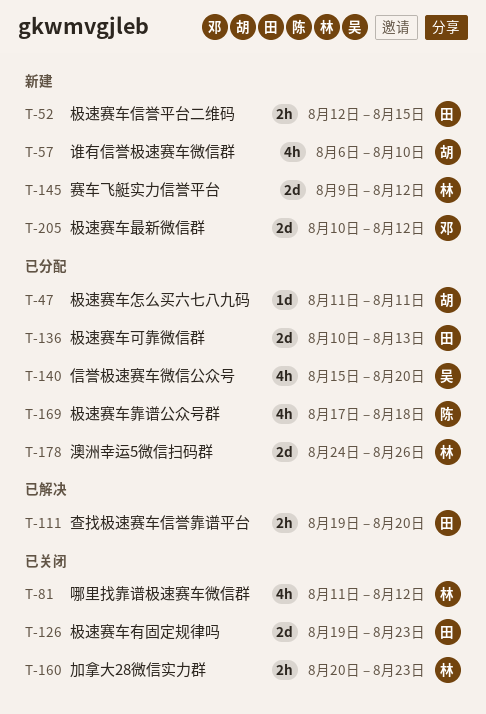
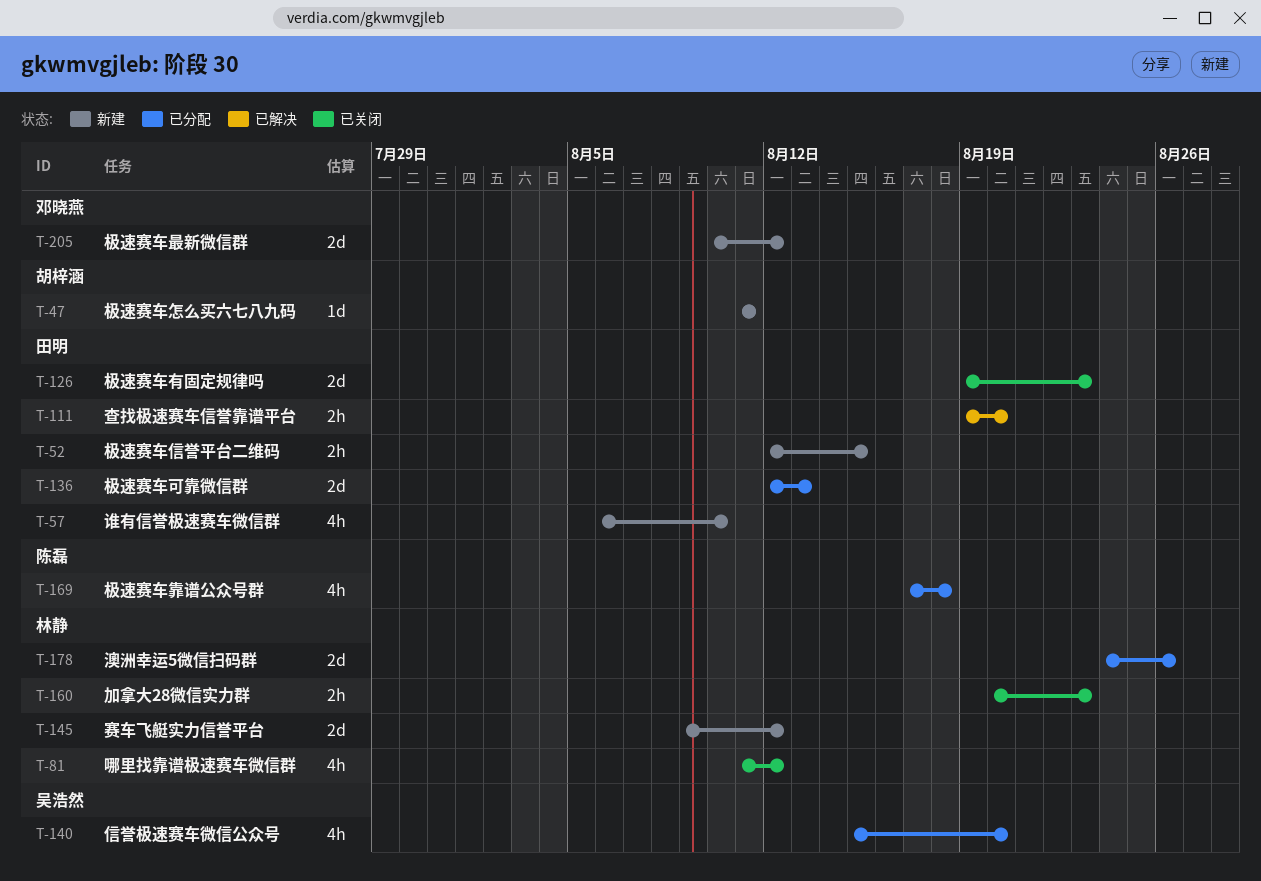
T-47, status: 已分配 -> 新建
T-57, owner: 胡梓涵 -> 田明
T-136, start: Aug 10 -> Aug 12

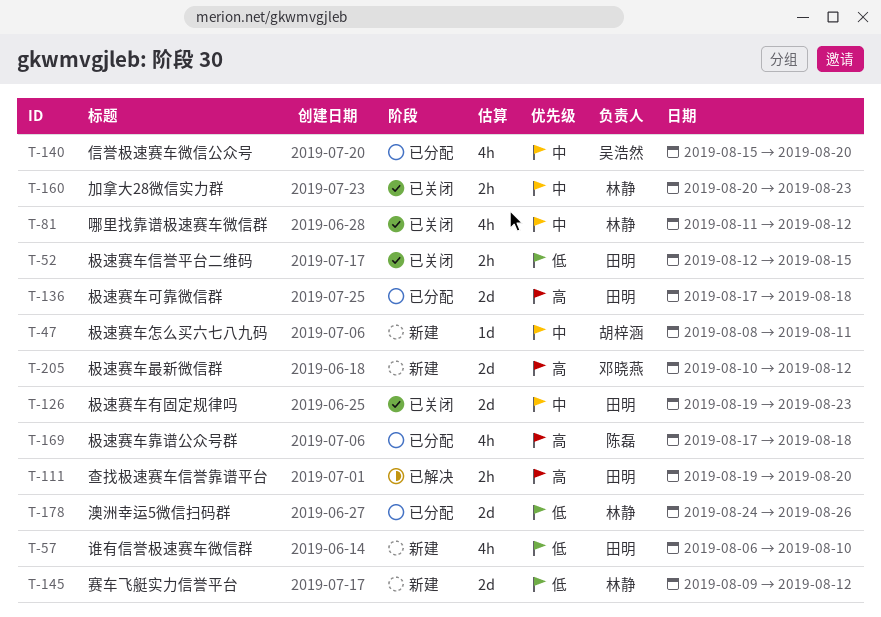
T-47, start: Aug 11 -> Aug 8
T-52, status: 新建 -> 已关闭
T-136, start: Aug 12 -> Aug 17
T-136, due: Aug 13 -> Aug 18

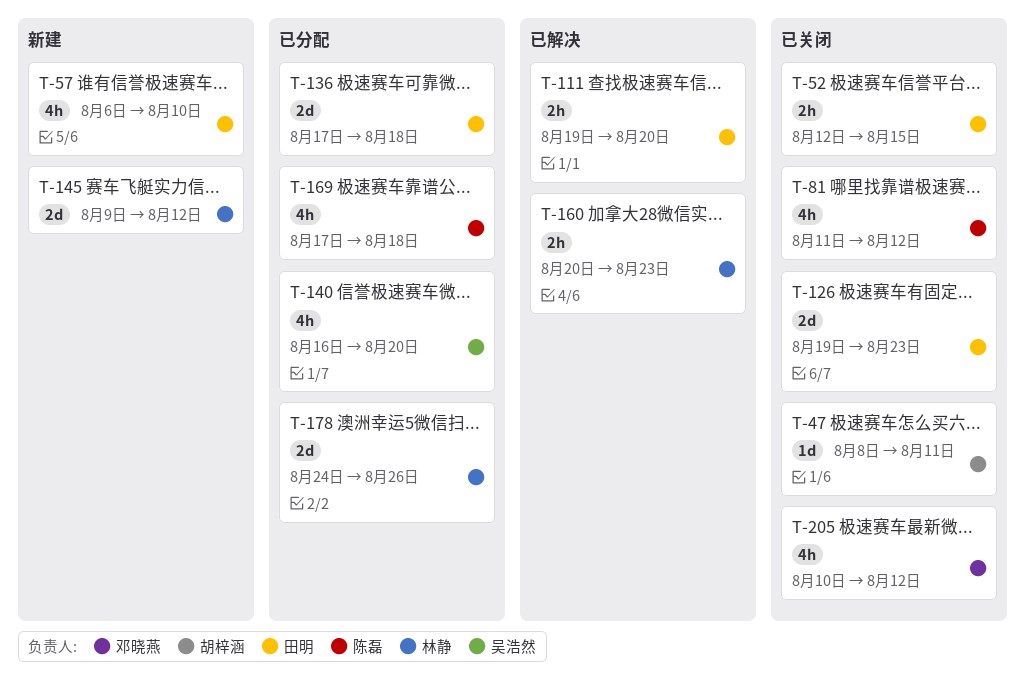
T-47, status: 新建 -> 已关闭
T-81, owner: 林静 -> 陈磊
T-140, start: Aug 15 -> Aug 16
T-160, status: 已关闭 -> 已解决
T-205, status: 新建 -> 已关闭
T-205, estimate: 2d -> 4h

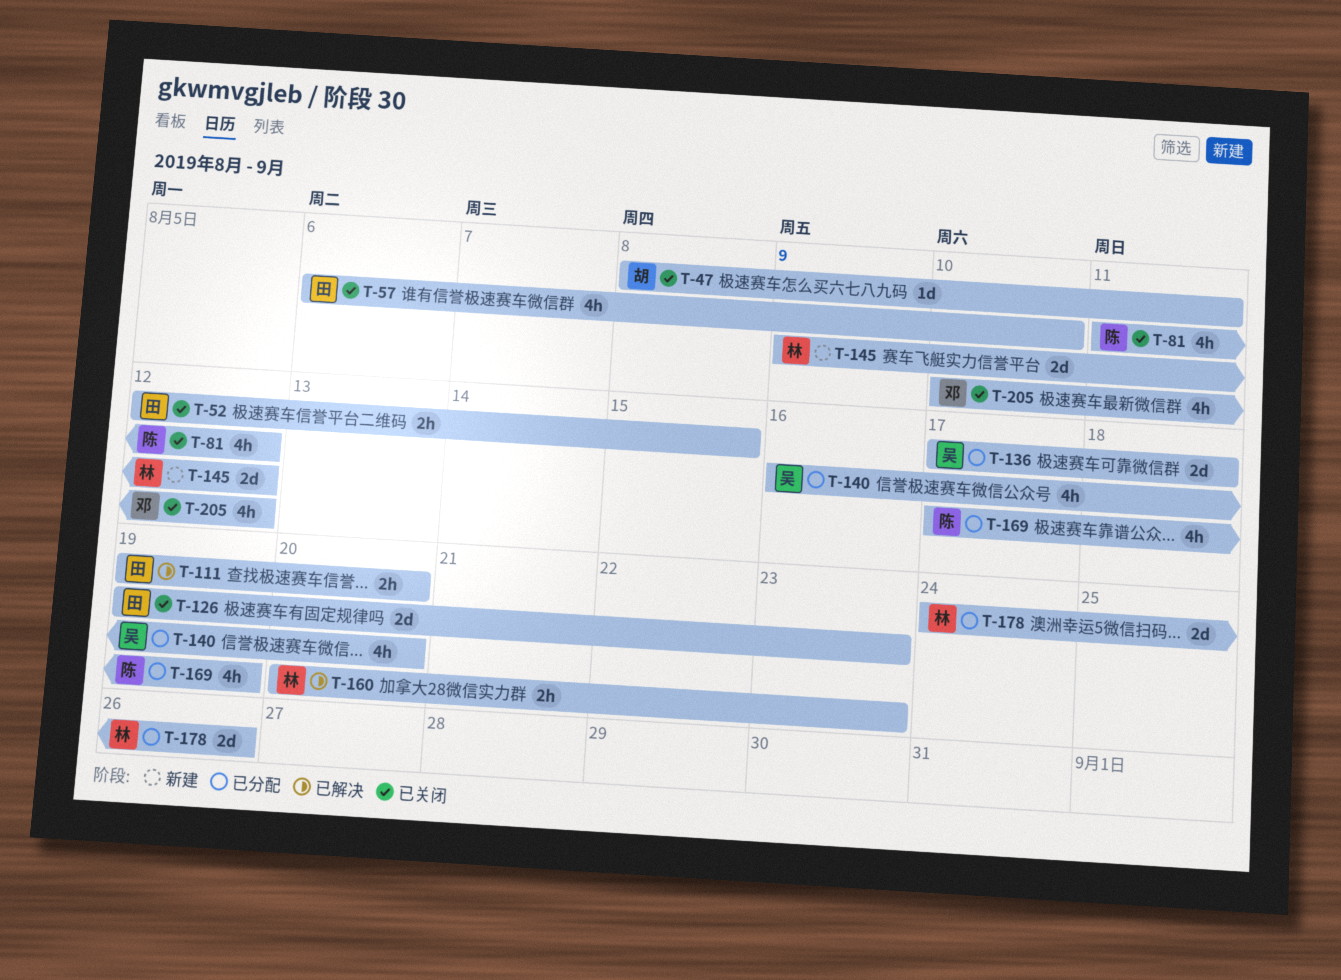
T-57, status: 新建 -> 已关闭
T-136, owner: 田明 -> 吴浩然
T-169, due: Aug 18 -> Aug 19

